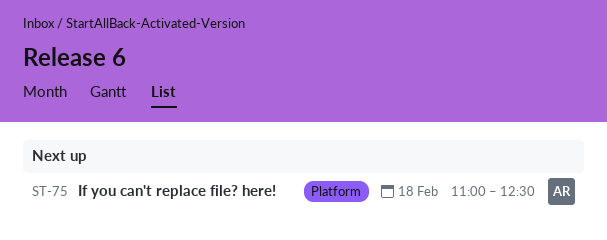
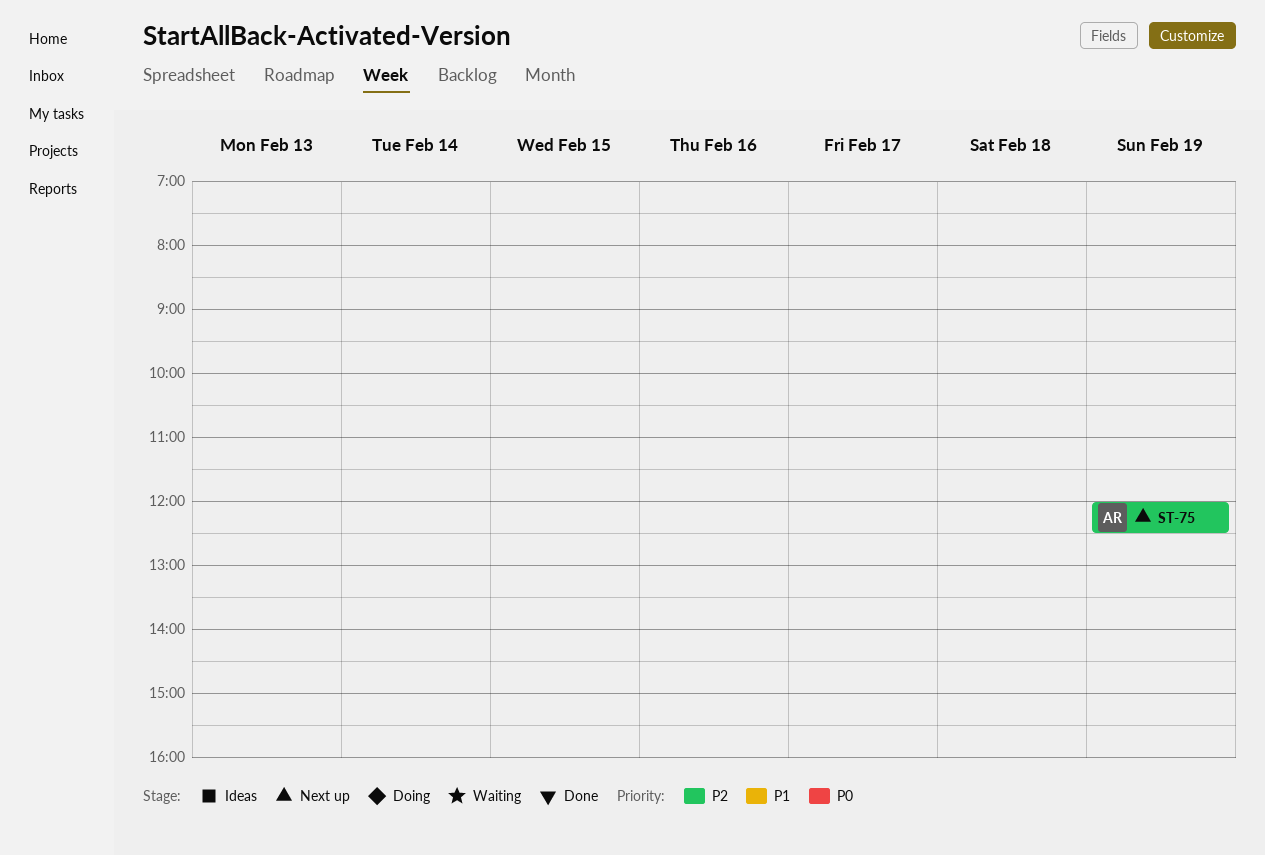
ST-75, day: Feb 18 -> Feb 19
ST-75, begins: 11:00 -> 12:00

